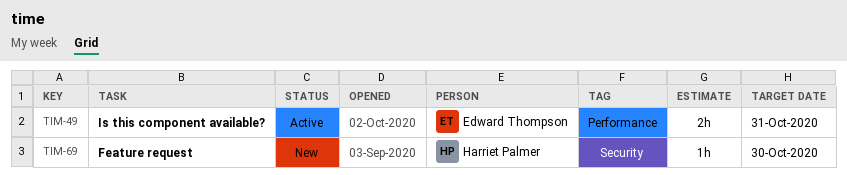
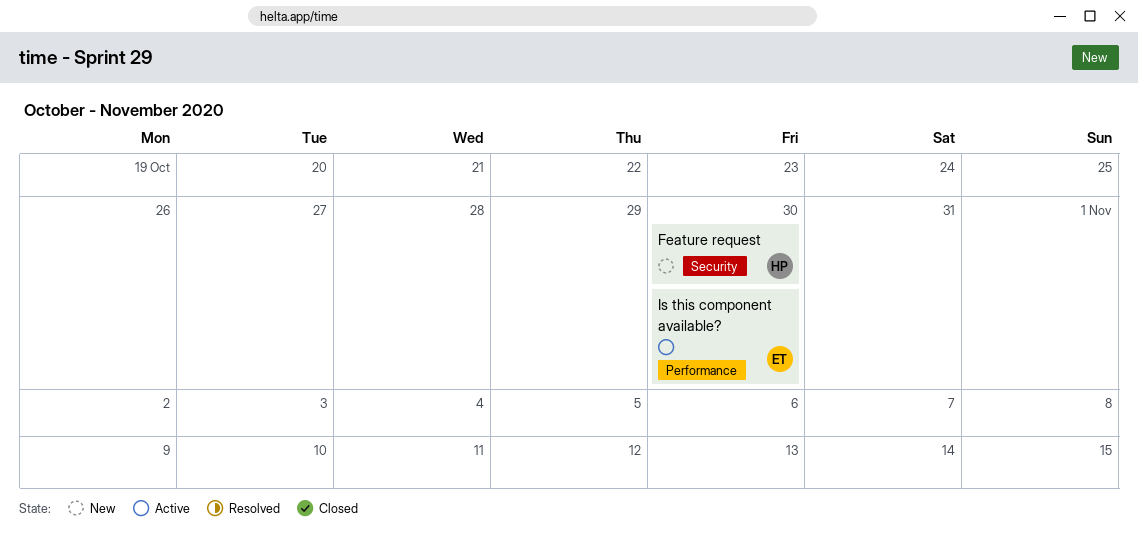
Is this component available?, due: Oct 31 -> Oct 30

